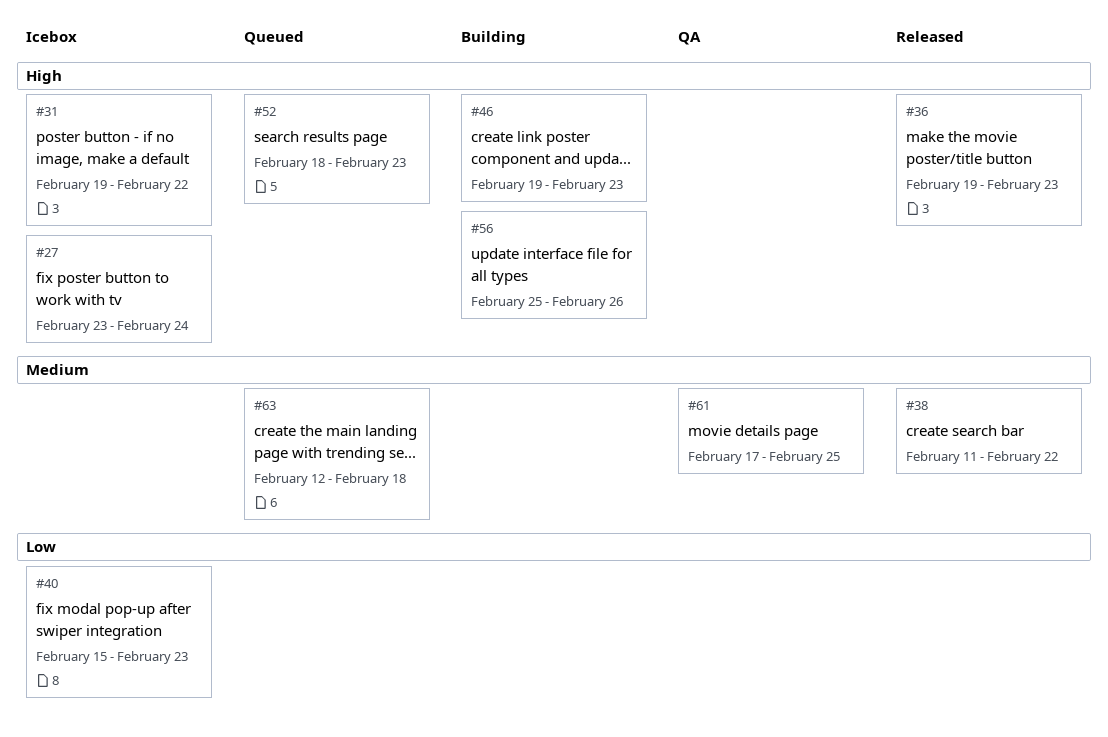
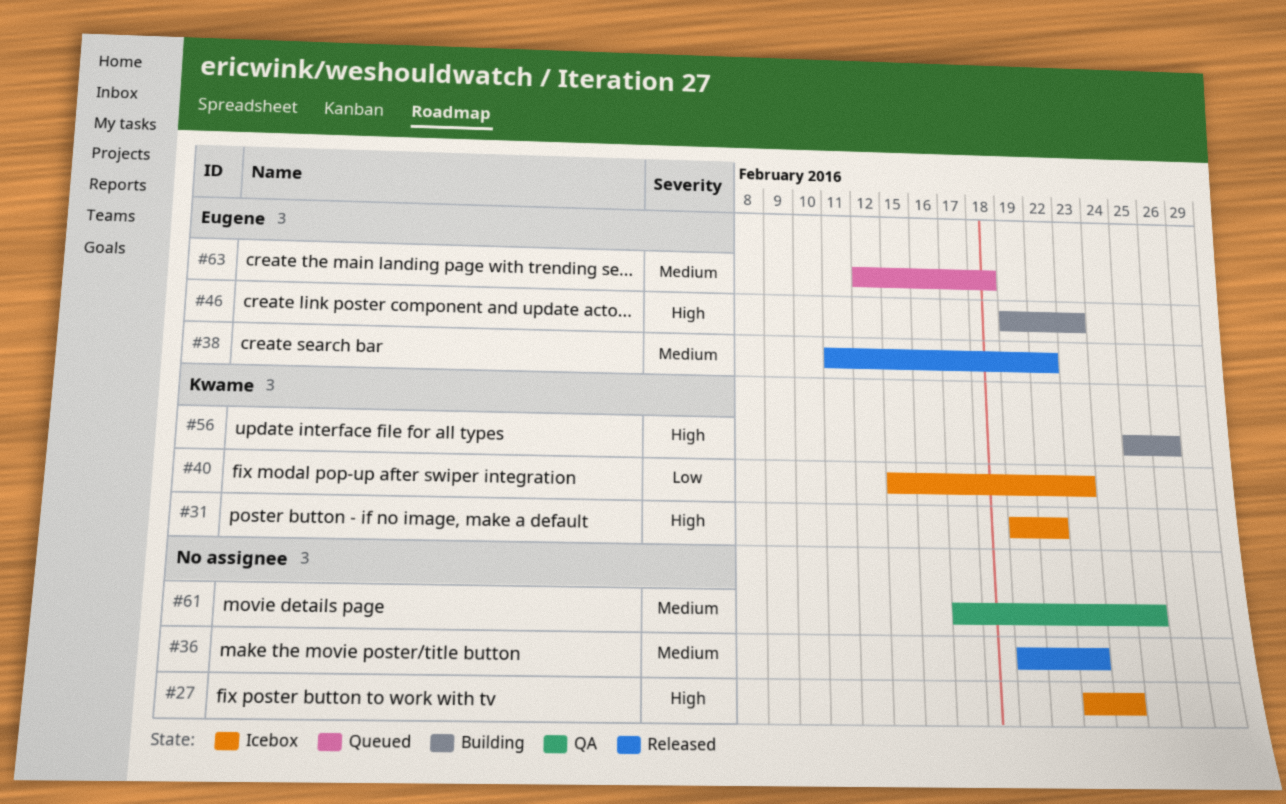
#36, priority: High -> Medium
#52: present -> none

